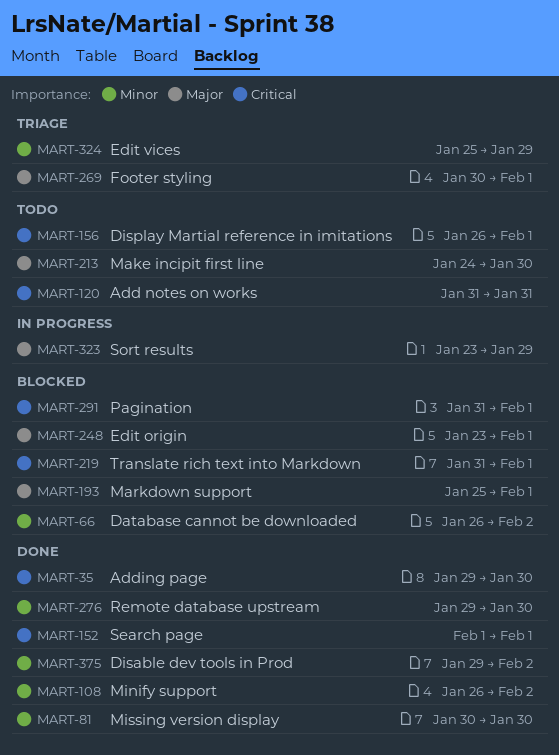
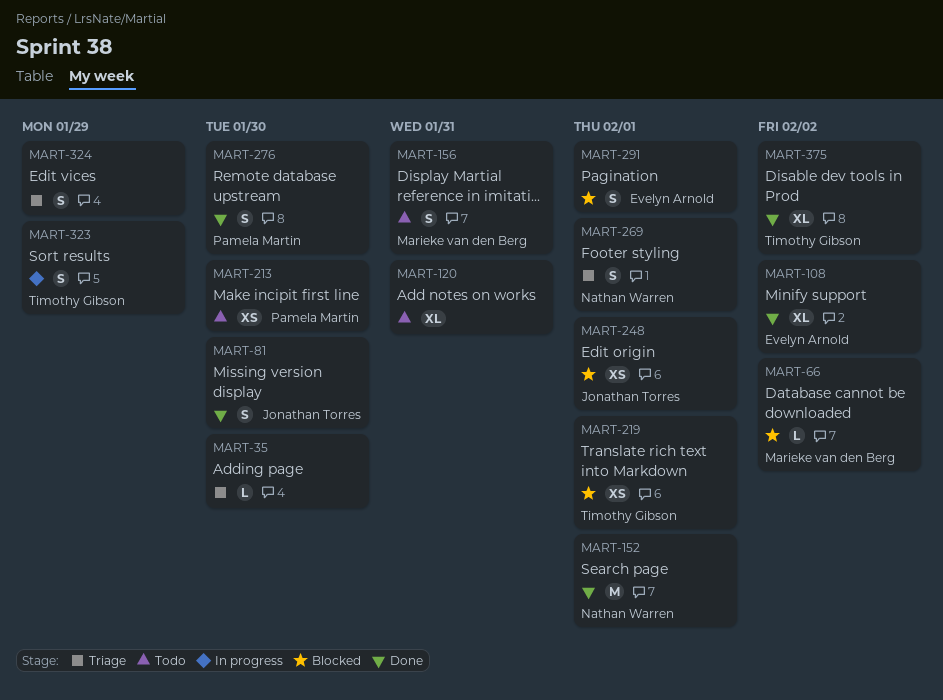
MART-35, status: Done -> Triage
MART-156, due: Feb 1 -> Jan 31
MART-193: present -> none

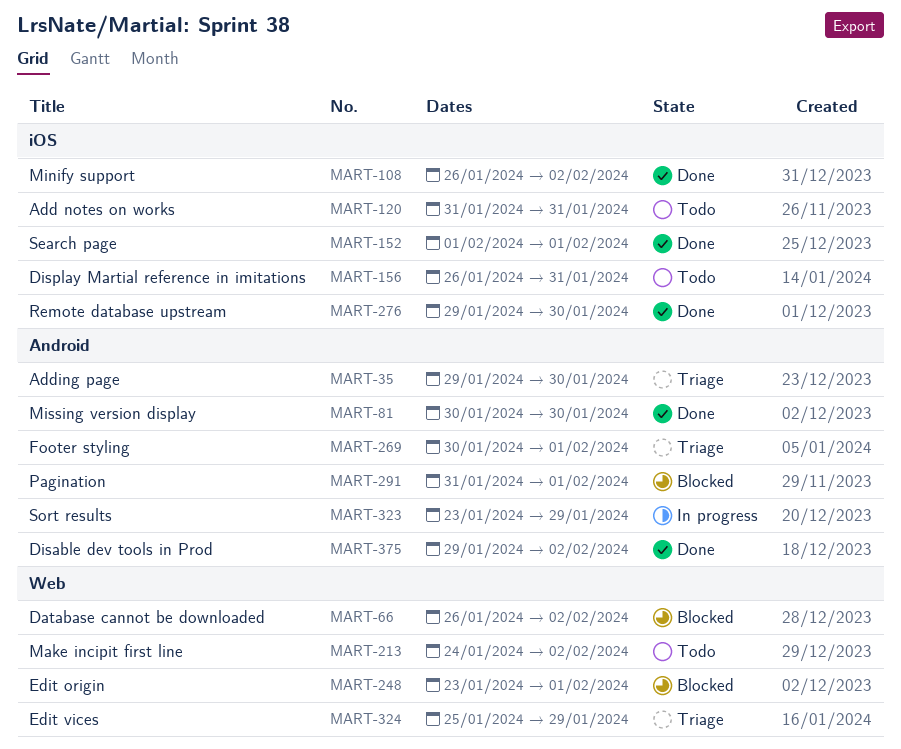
MART-213, due: Jan 30 -> Feb 2
MART-219: present -> none

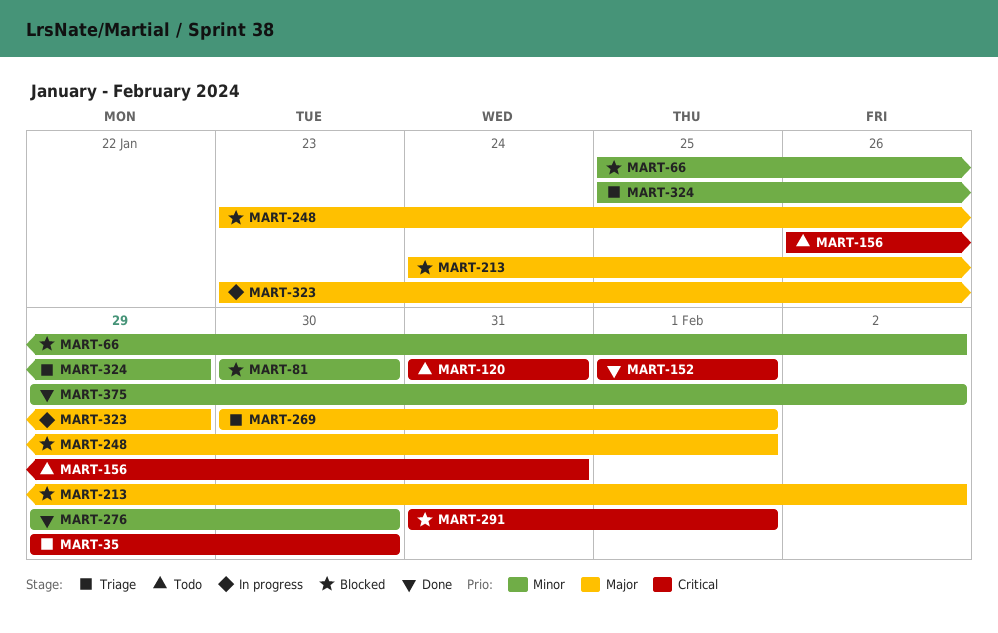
MART-66, start: Jan 26 -> Jan 25
MART-81, status: Done -> Blocked
MART-108: present -> none
MART-213, status: Todo -> Blocked

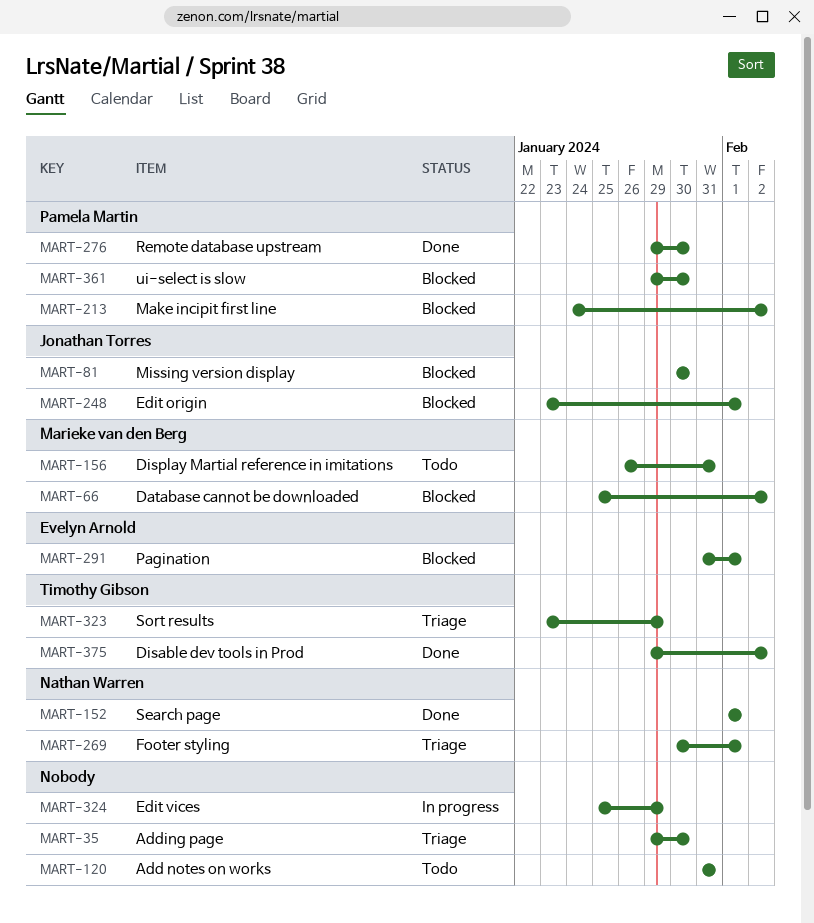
MART-323, status: In progress -> Triage
MART-324, status: Triage -> In progress
MART-361: none -> present

